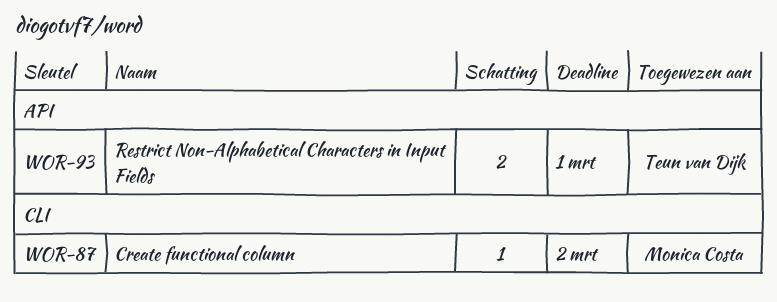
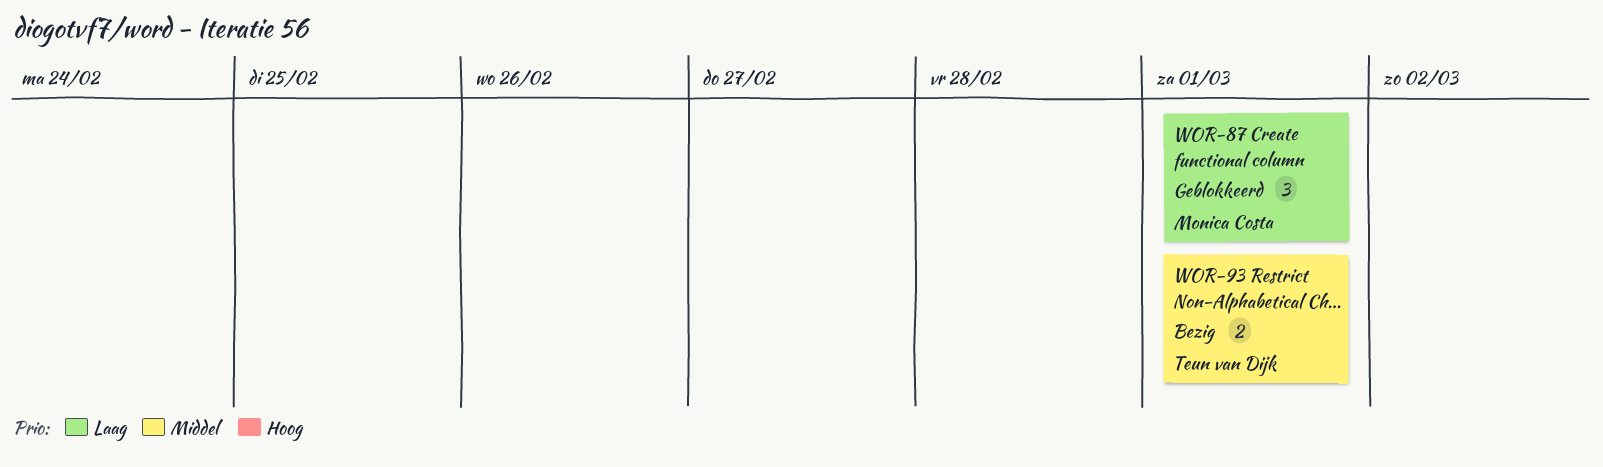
WOR-87, estimate: 1 -> 3
WOR-87, due: Mar 2 -> Mar 1

